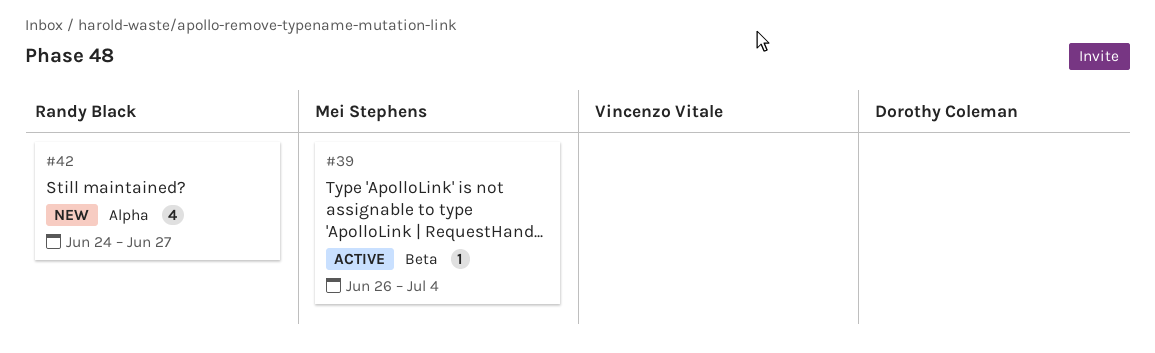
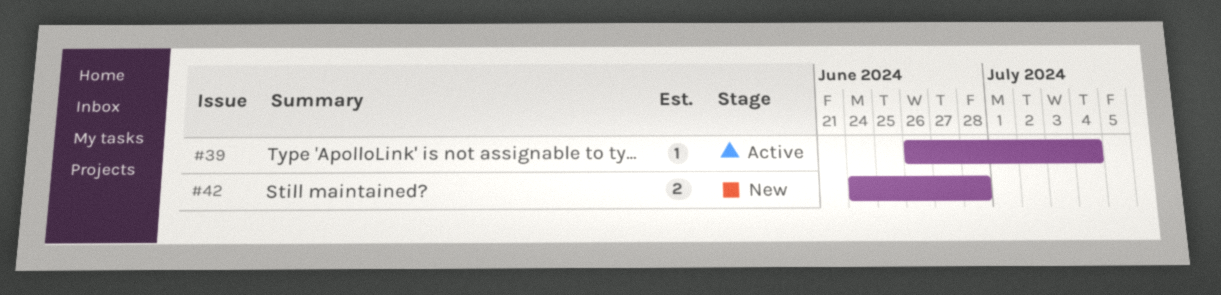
#42, estimate: 4 -> 2
#42, due: Jun 27 -> Jun 28

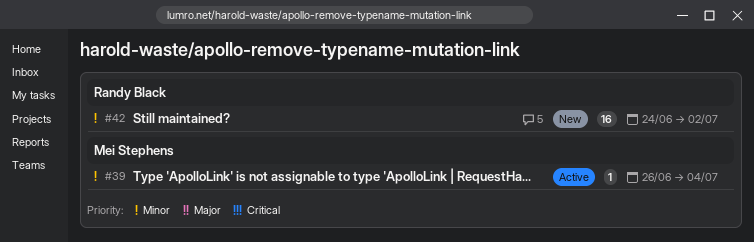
#42, estimate: 2 -> 16
#42, due: Jun 28 -> Jul 2

